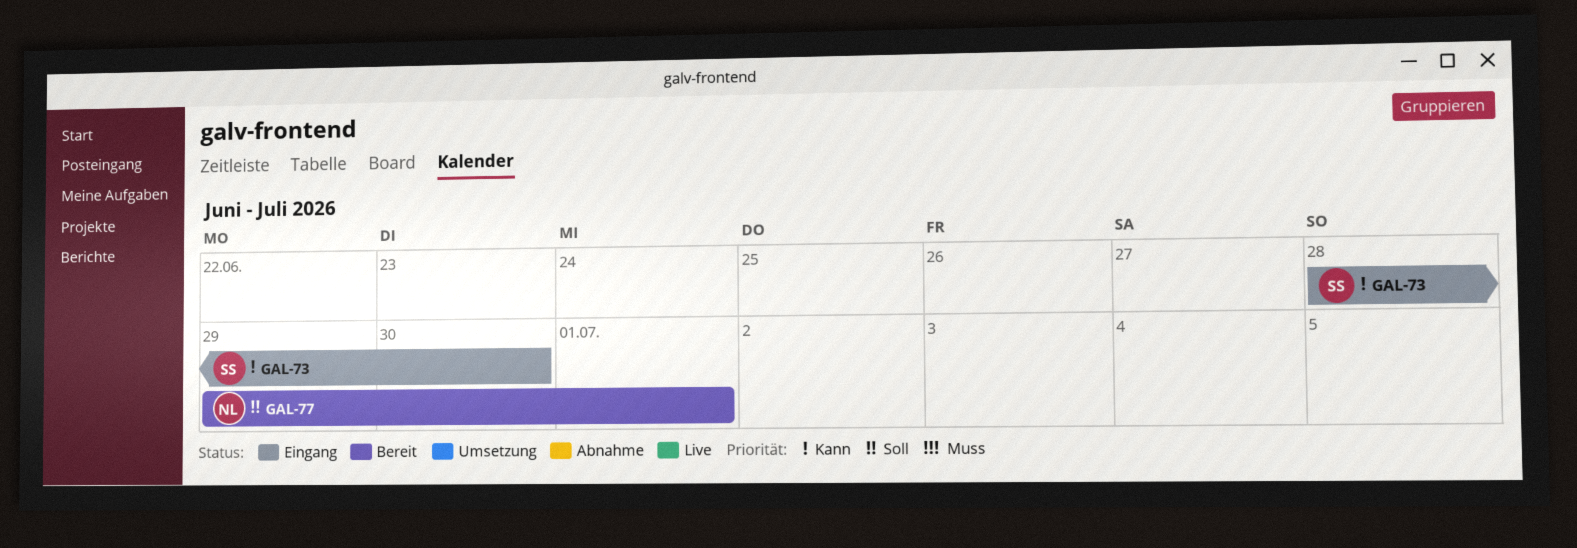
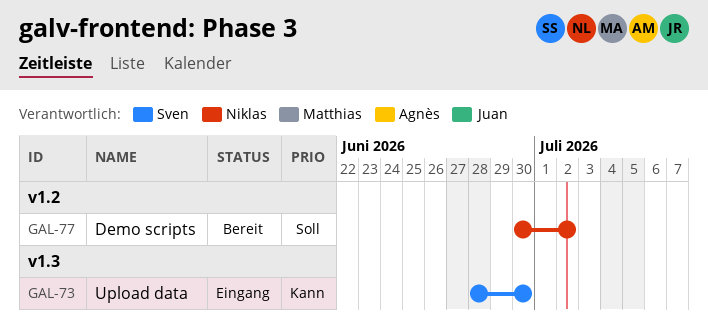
GAL-77, start: Jun 29 -> Jun 30
GAL-77, due: Jul 1 -> Jul 2

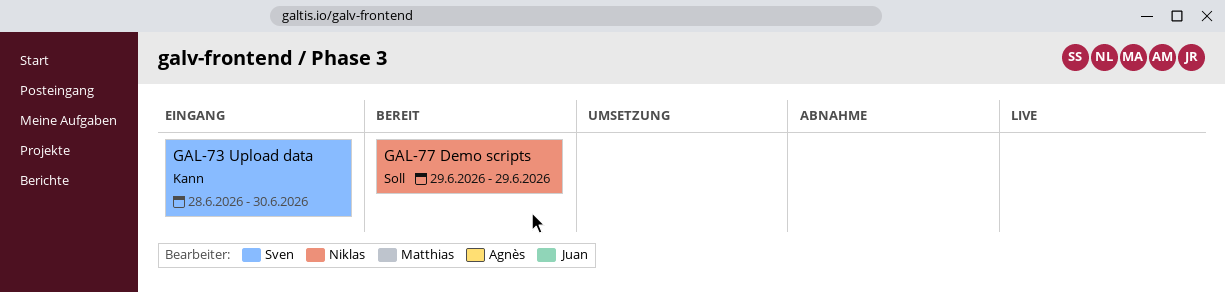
GAL-77, start: Jun 30 -> Jun 29
GAL-77, due: Jul 2 -> Jun 29

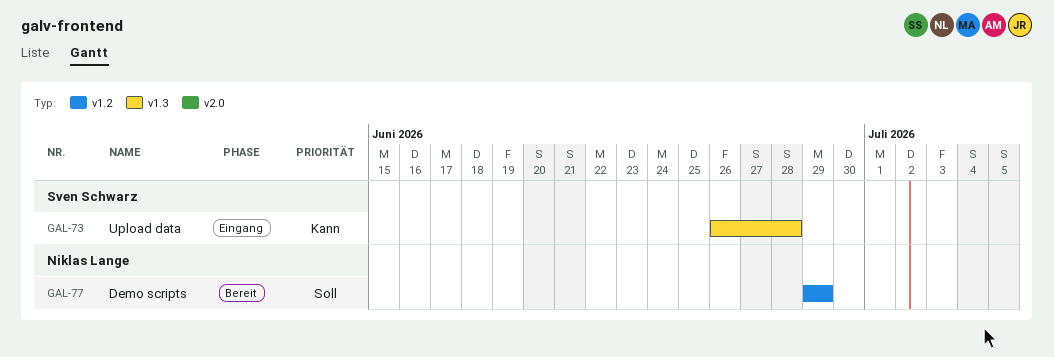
GAL-73, start: Jun 28 -> Jun 26
GAL-73, due: Jun 30 -> Jun 28

